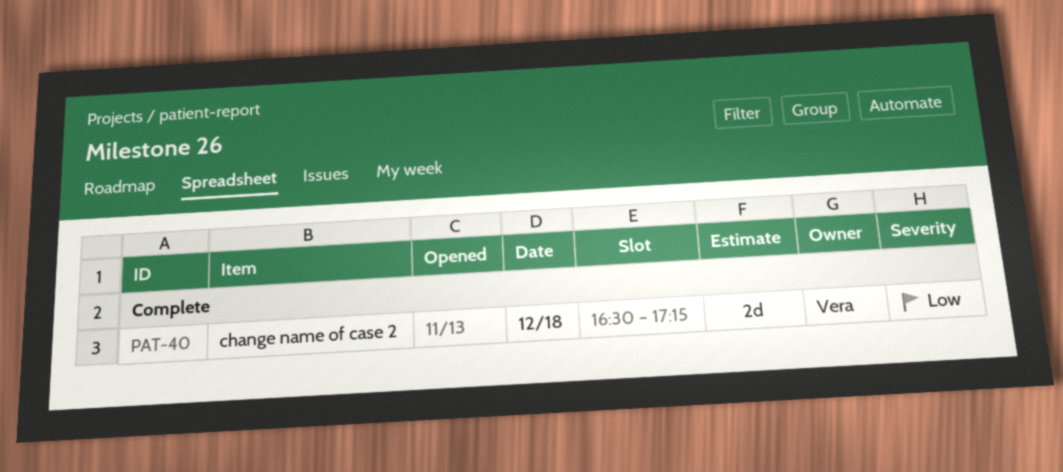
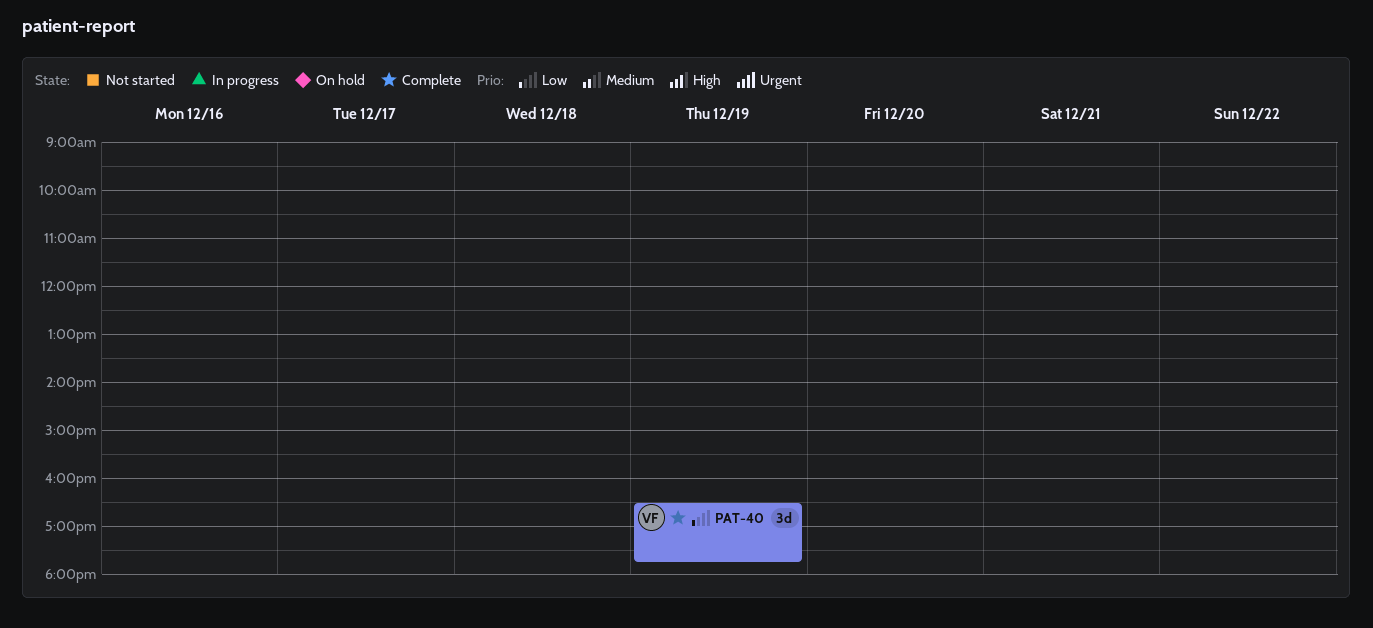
PAT-40, estimate: 2d -> 3d
PAT-40, day: Dec 18 -> Dec 19
PAT-40, ends: 17:15 -> 17:45

